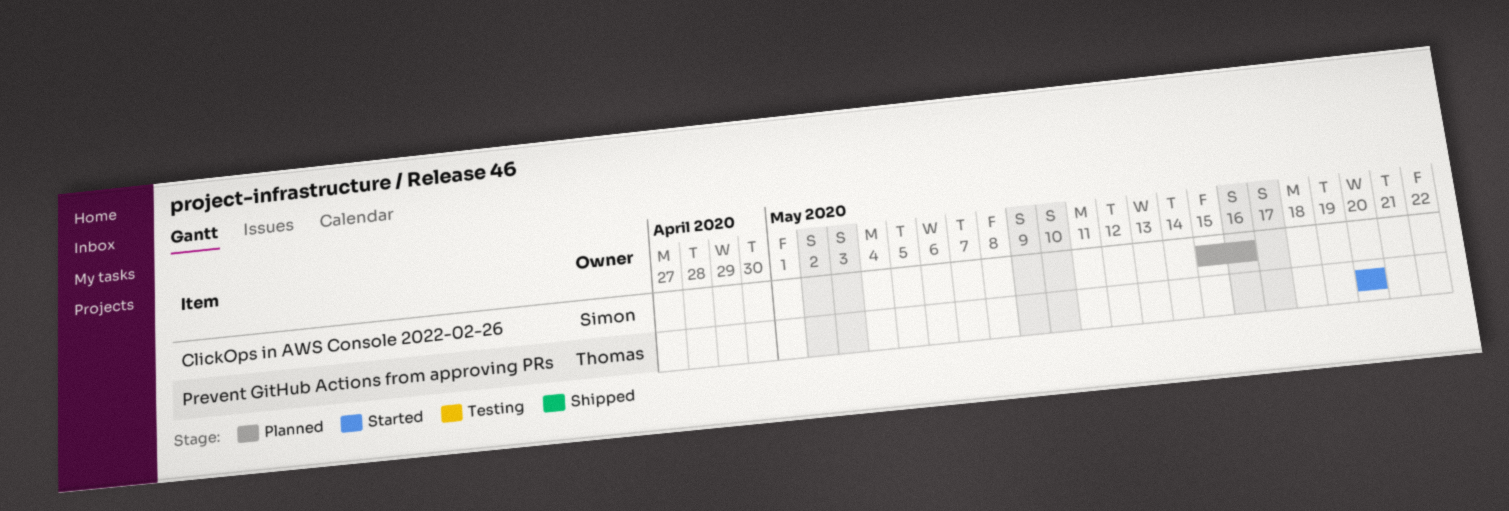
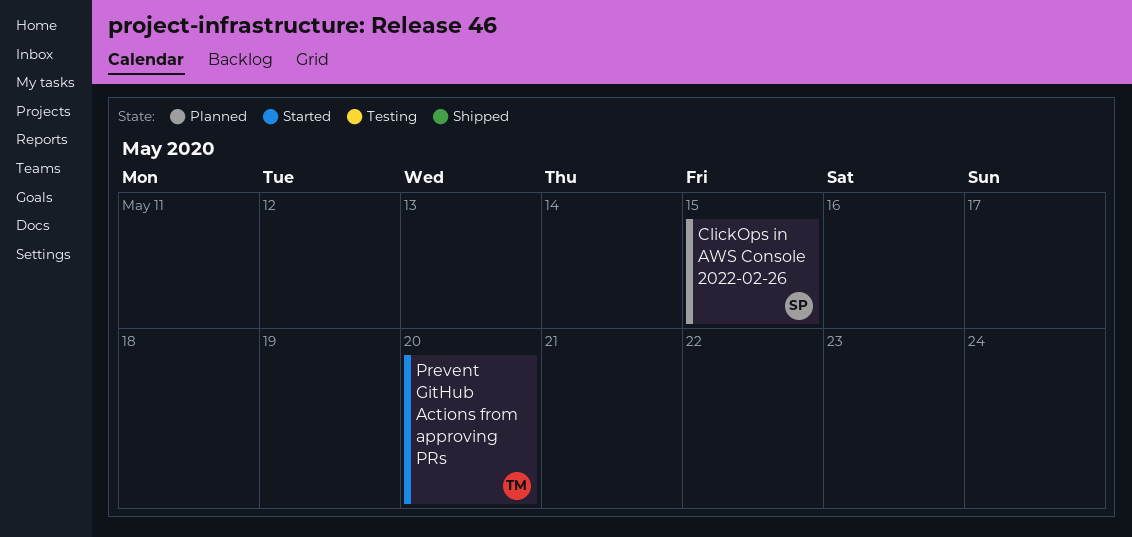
ClickOps in AWS Console 2022-02-26, due: May 16 -> May 15

